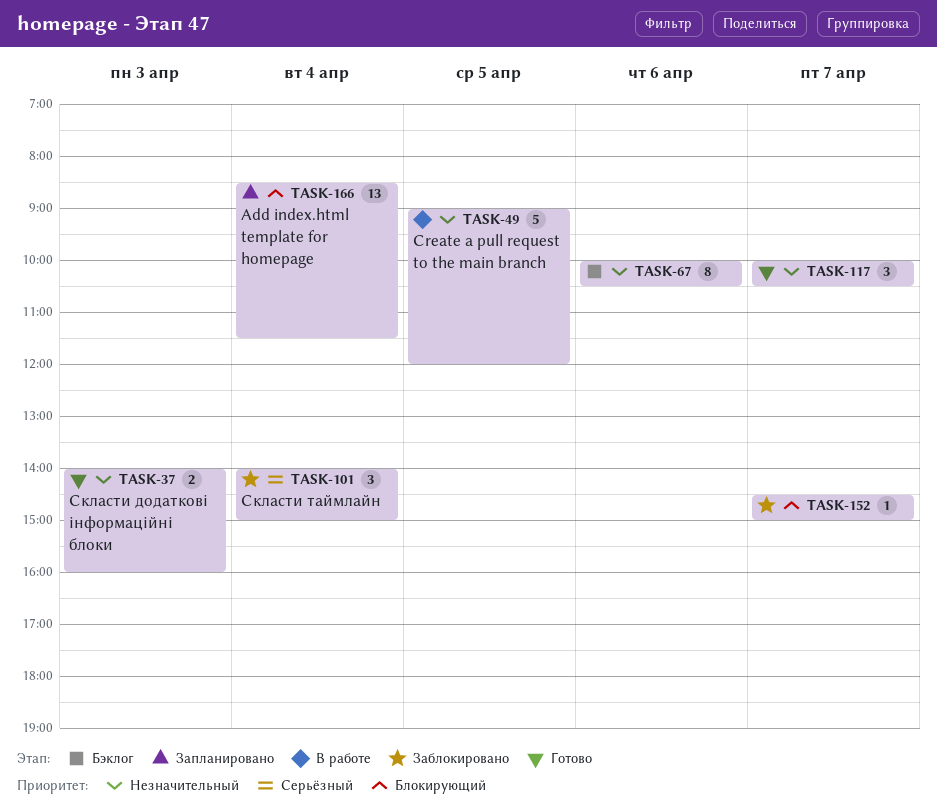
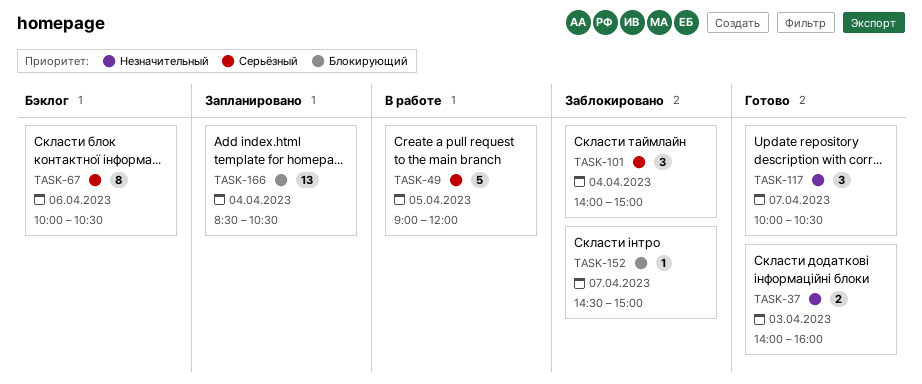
TASK-49, priority: Незначительный -> Серьёзный
TASK-67, priority: Незначительный -> Серьёзный
TASK-166, ends: 11:30 -> 10:30

